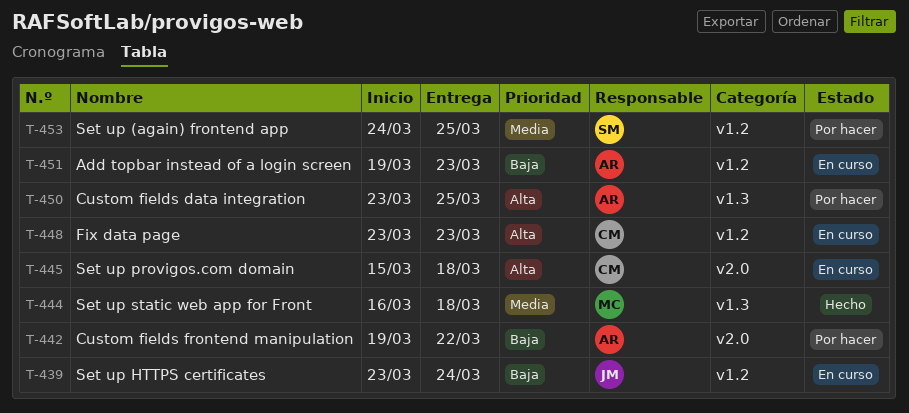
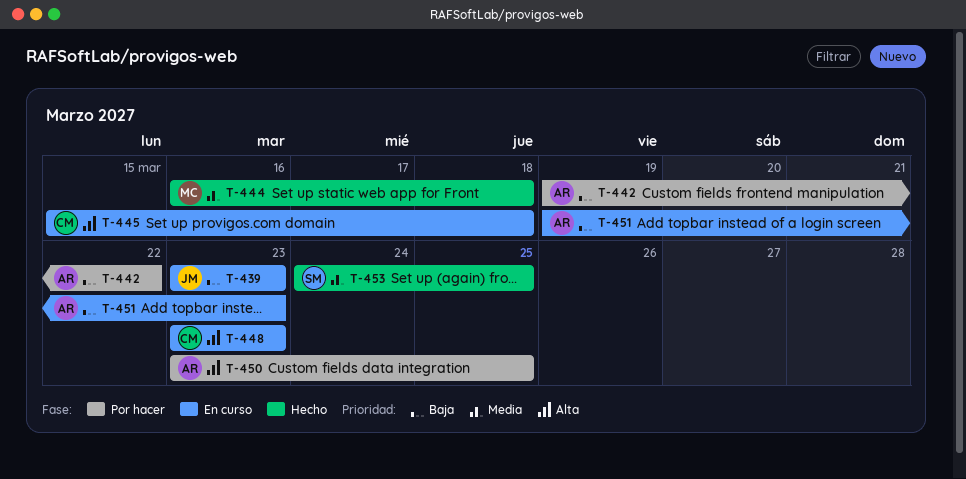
T-439, due: Mar 24 -> Mar 23
T-453, status: Por hacer -> Hecho

